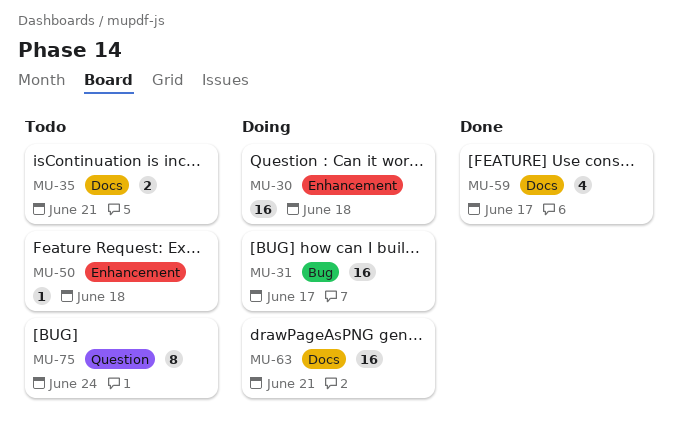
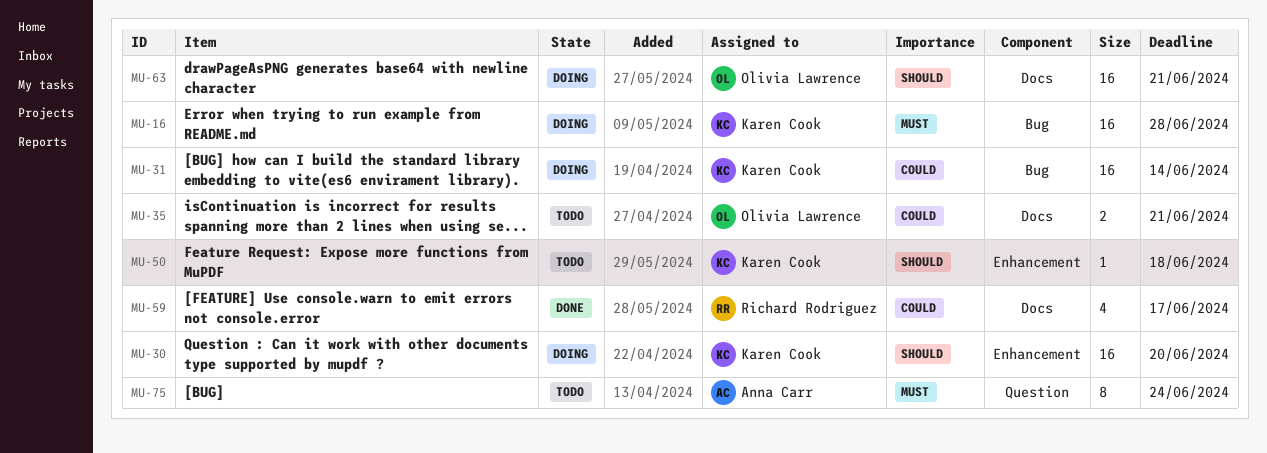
MU-16: none -> present
MU-30, due: Jun 18 -> Jun 20
MU-31, due: Jun 17 -> Jun 14

